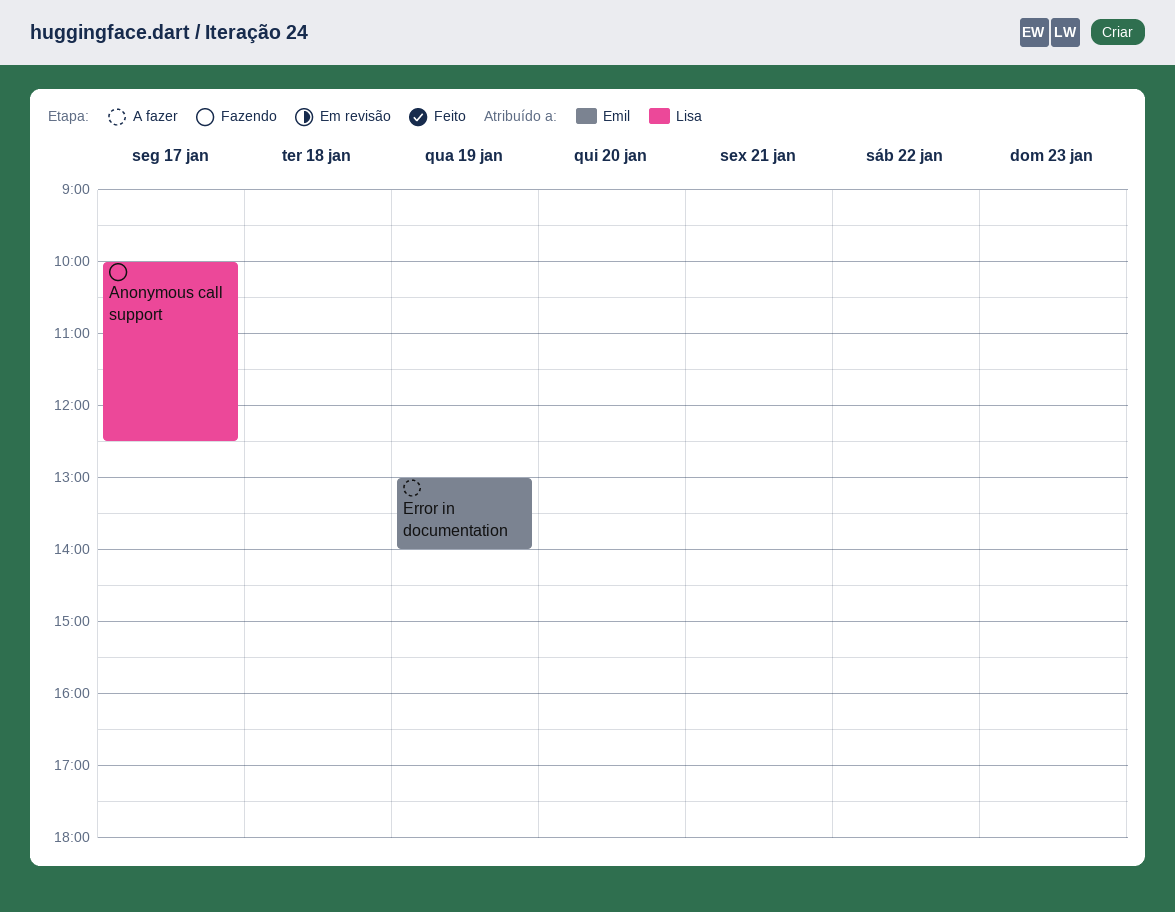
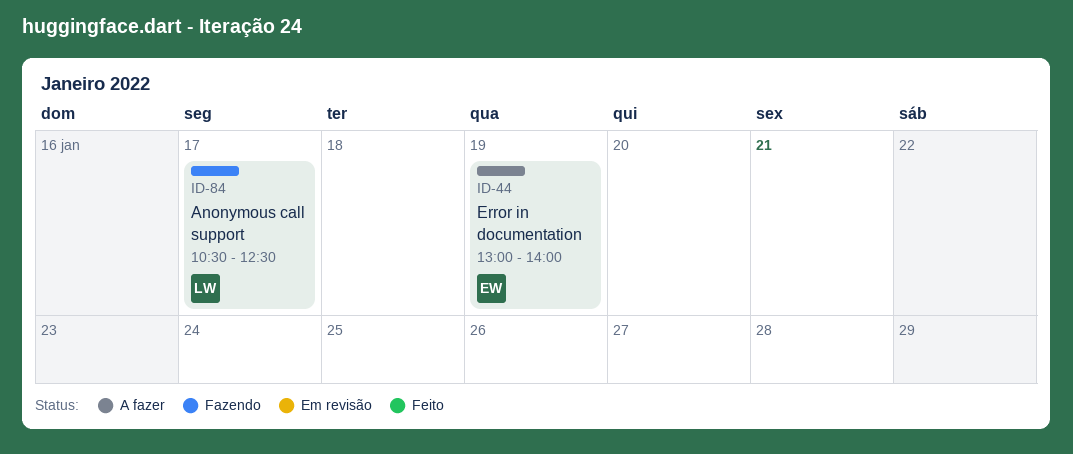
Anonymous call support, begins: 10:00 -> 10:30

